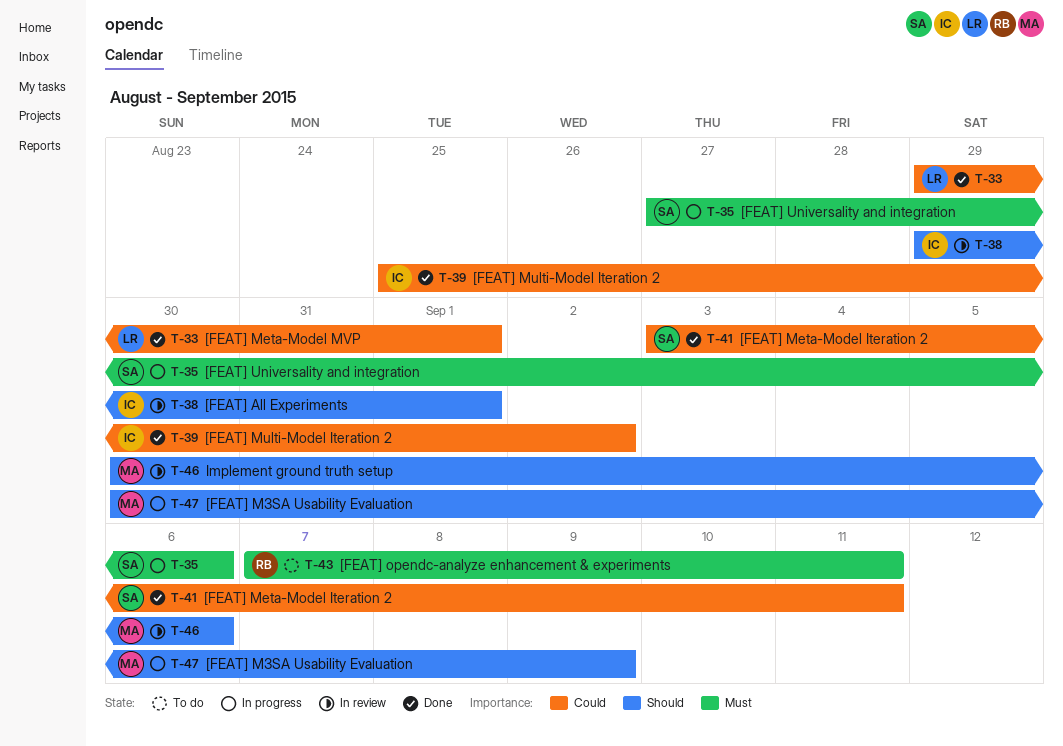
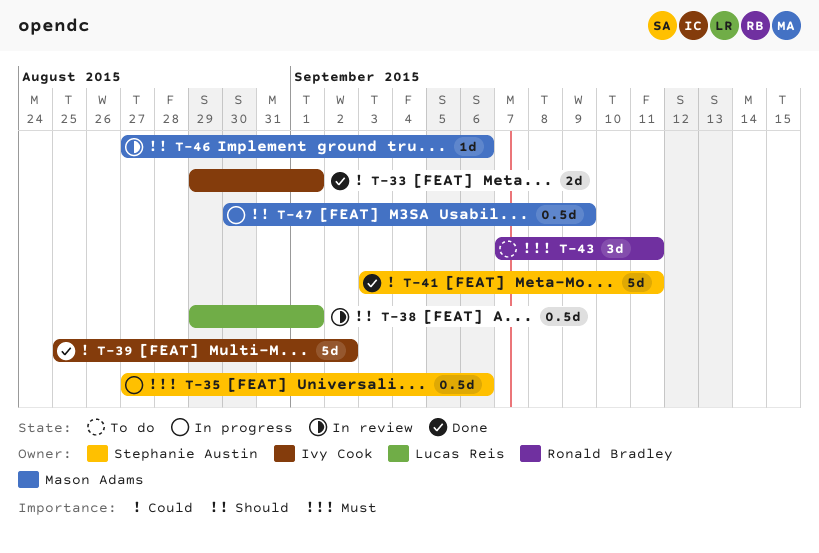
T-33, owner: Lucas Reis -> Ivy Cook
T-38, owner: Ivy Cook -> Lucas Reis
T-46, start: Aug 30 -> Aug 27

